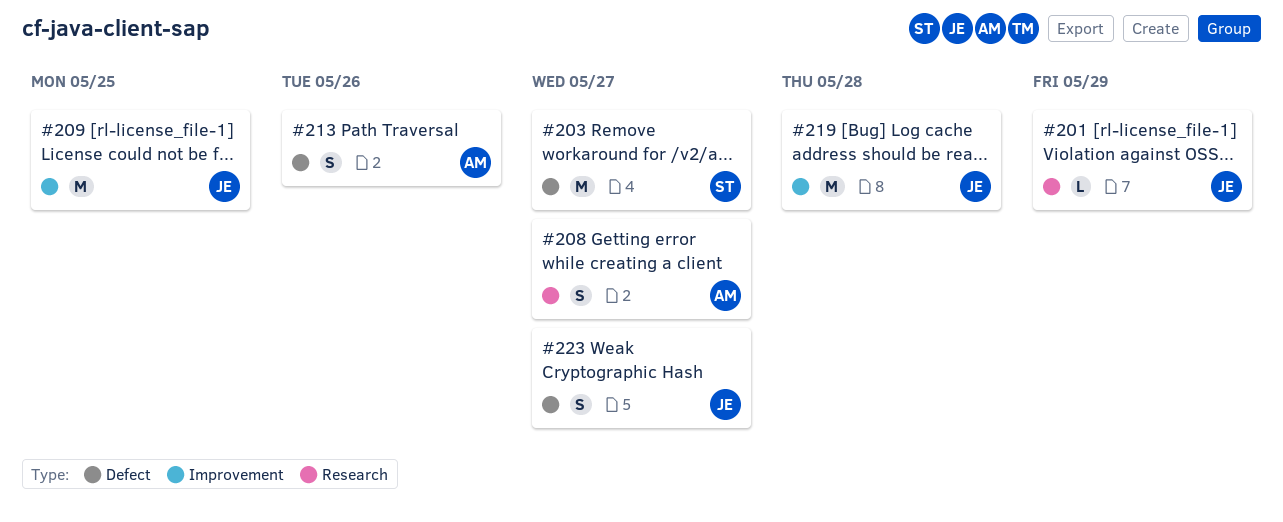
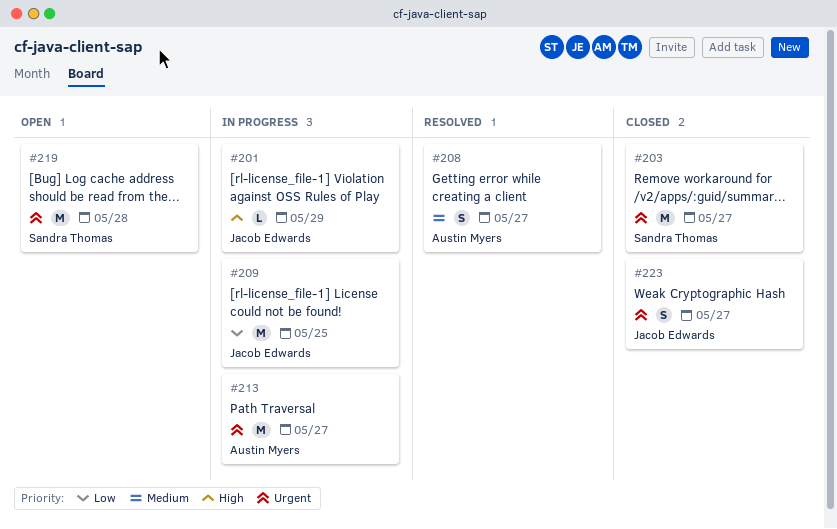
#213, estimate: S -> M
#213, due: May 26 -> May 27
#219, owner: Jacob Edwards -> Sandra Thomas

